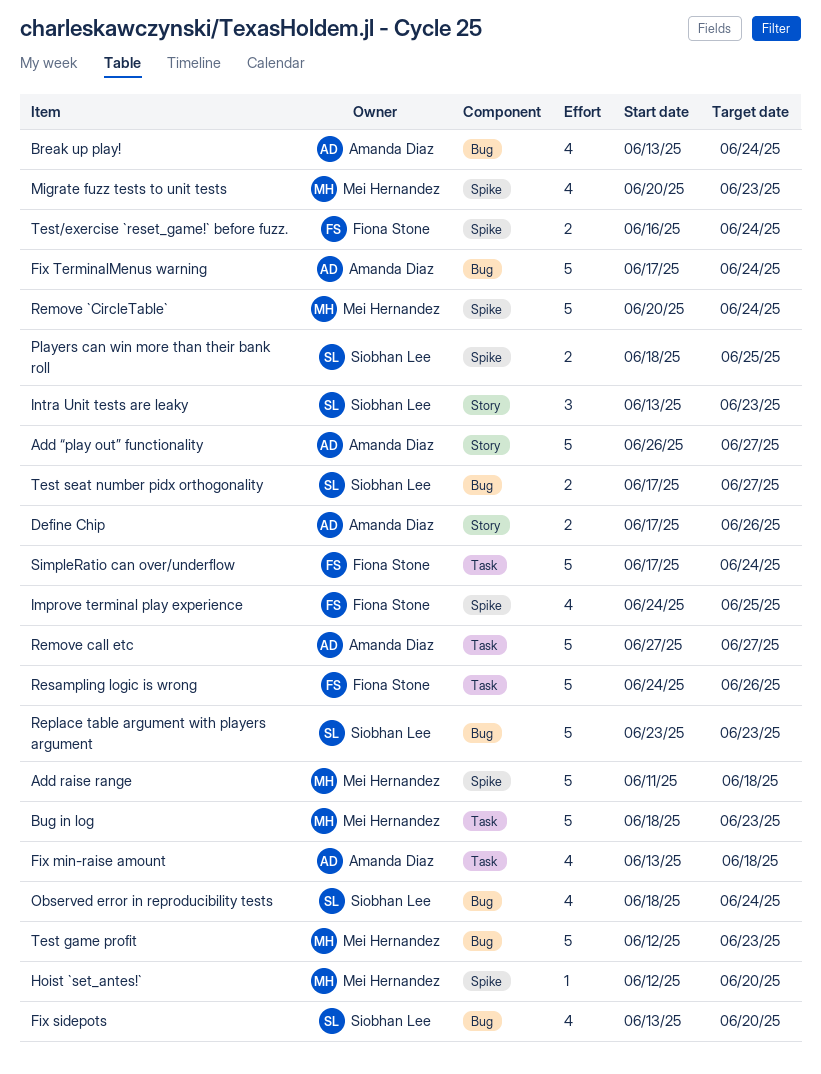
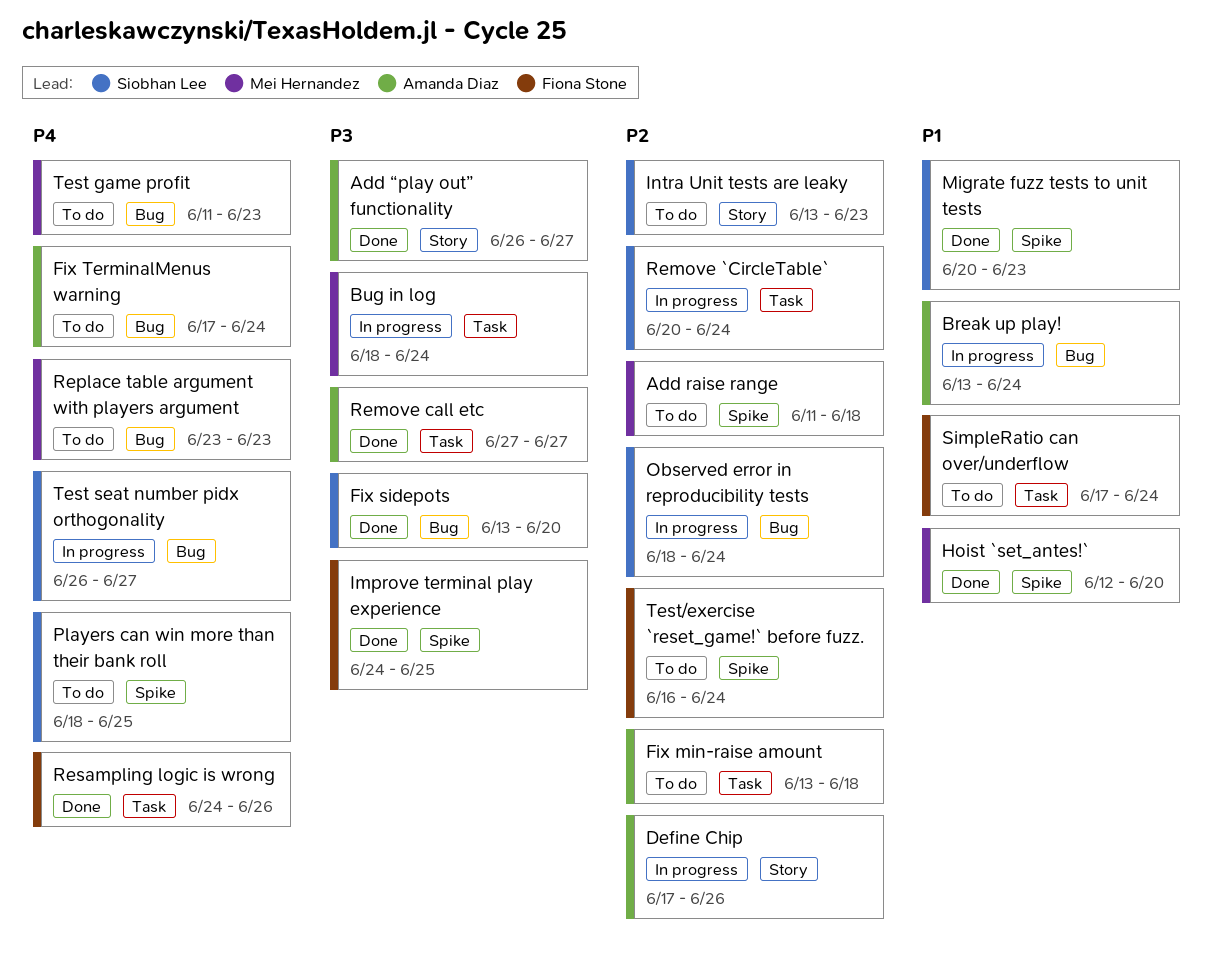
Bug in log, due: Jun 23 -> Jun 24
Migrate fuzz tests to unit tests, owner: Mei Hernandez -> Siobhan Lee
Remove `CircleTable`, owner: Mei Hernandez -> Siobhan Lee
Remove `CircleTable`, label: Spike -> Task
Replace table argument with players argument, owner: Siobhan Lee -> Mei Hernandez
Test game profit, start: Jun 12 -> Jun 11
Test seat number pidx orthogonality, start: Jun 17 -> Jun 26

